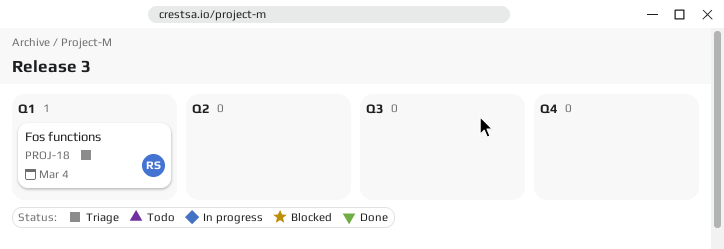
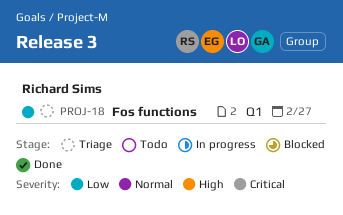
PROJ-18, due: Mar 4 -> Feb 27

